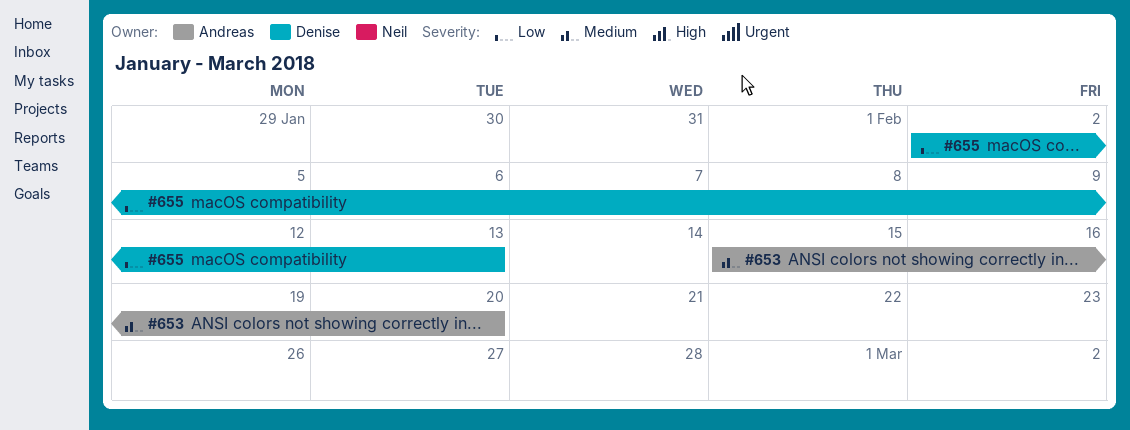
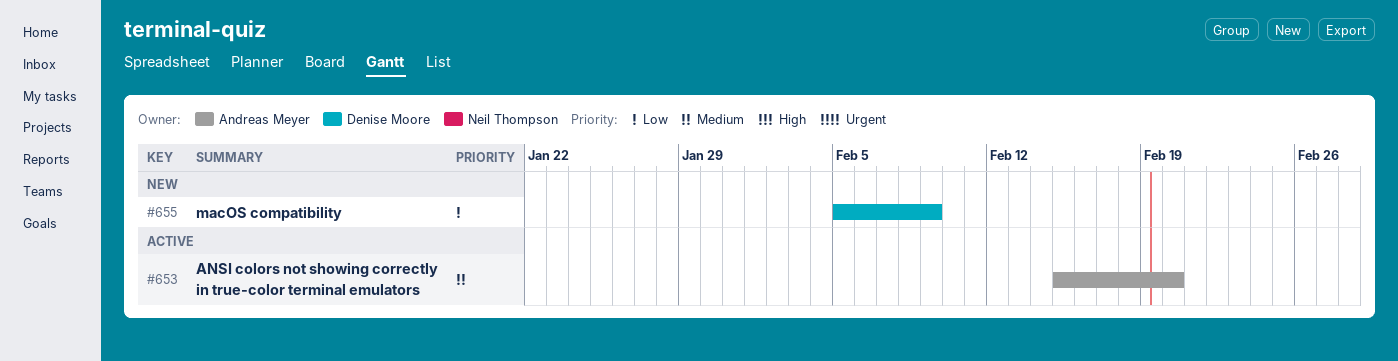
#655, start: Feb 2 -> Feb 5
#655, due: Feb 13 -> Feb 9

